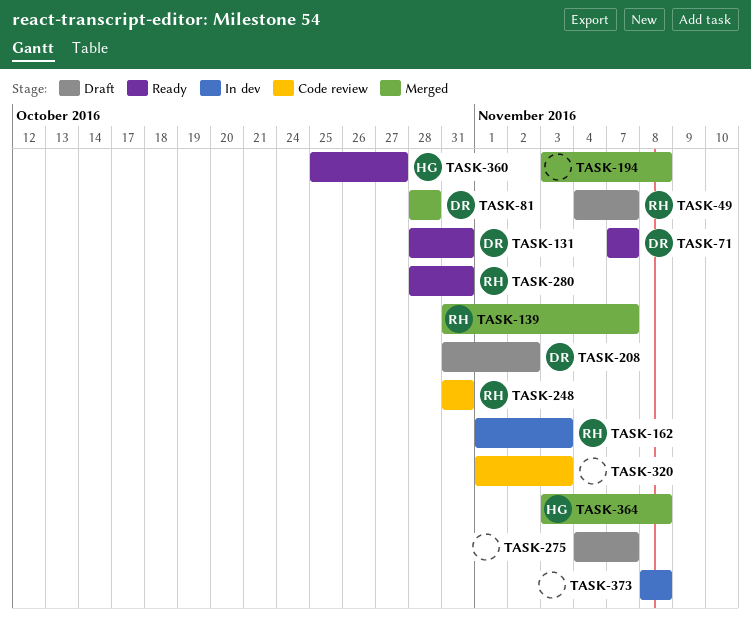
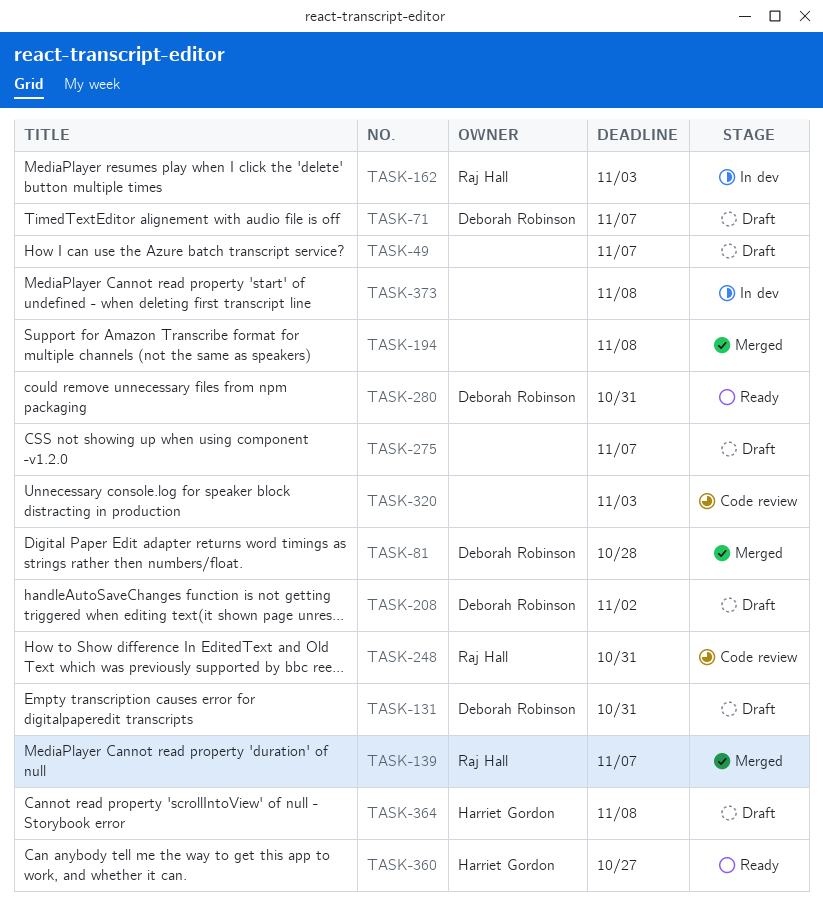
TASK-49, owner: Raj Hall -> none
TASK-71, status: Ready -> Draft
TASK-131, status: Ready -> Draft
TASK-280, owner: Raj Hall -> Deborah Robinson
TASK-364, status: Merged -> Draft

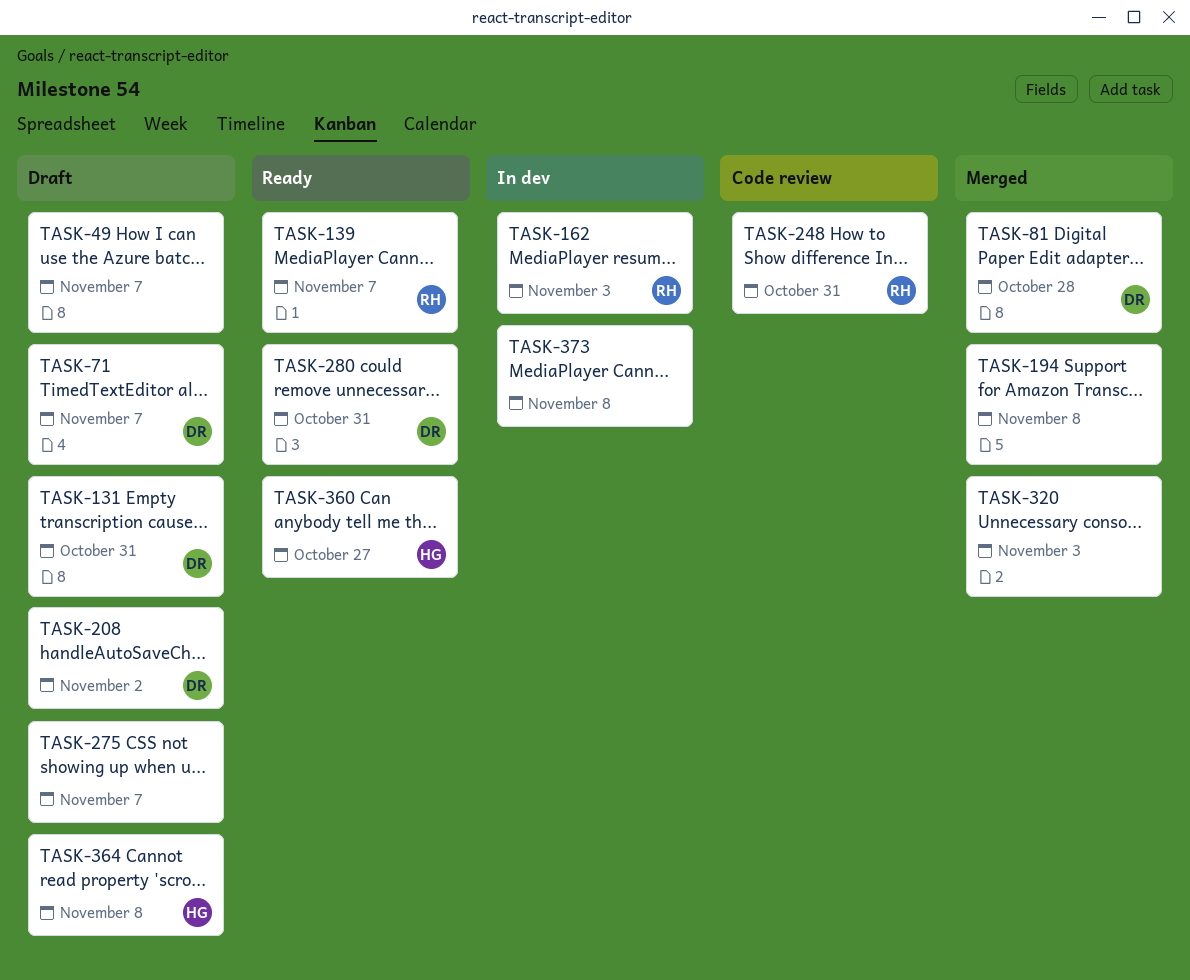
TASK-139, status: Merged -> Ready
TASK-320, status: Code review -> Merged

